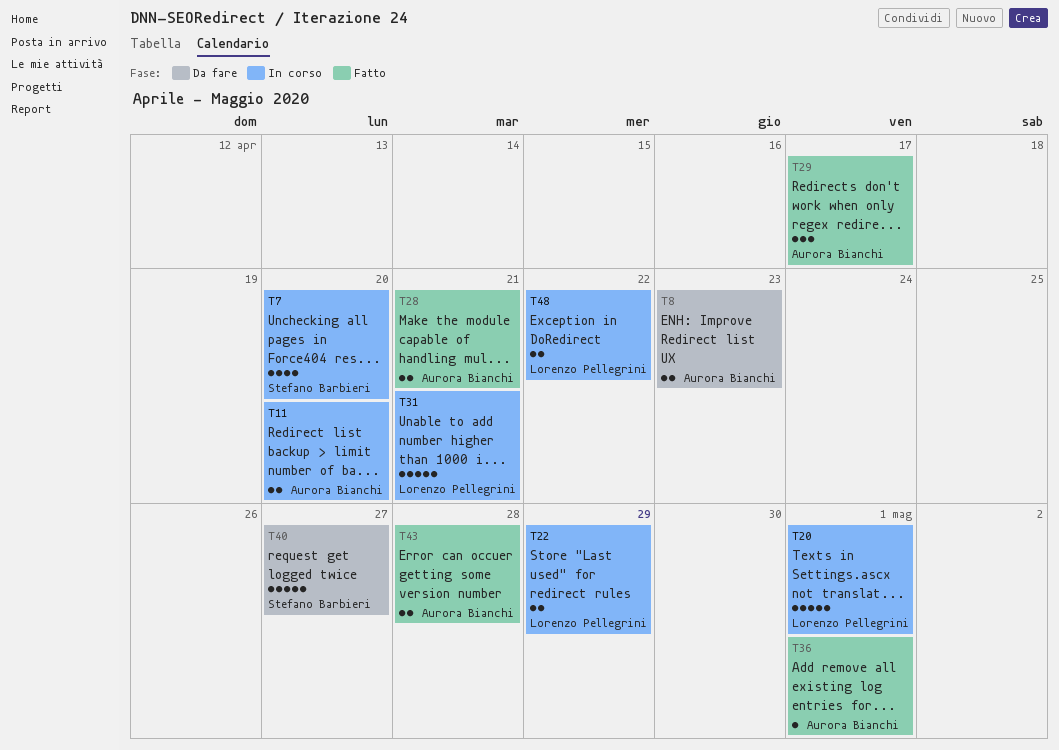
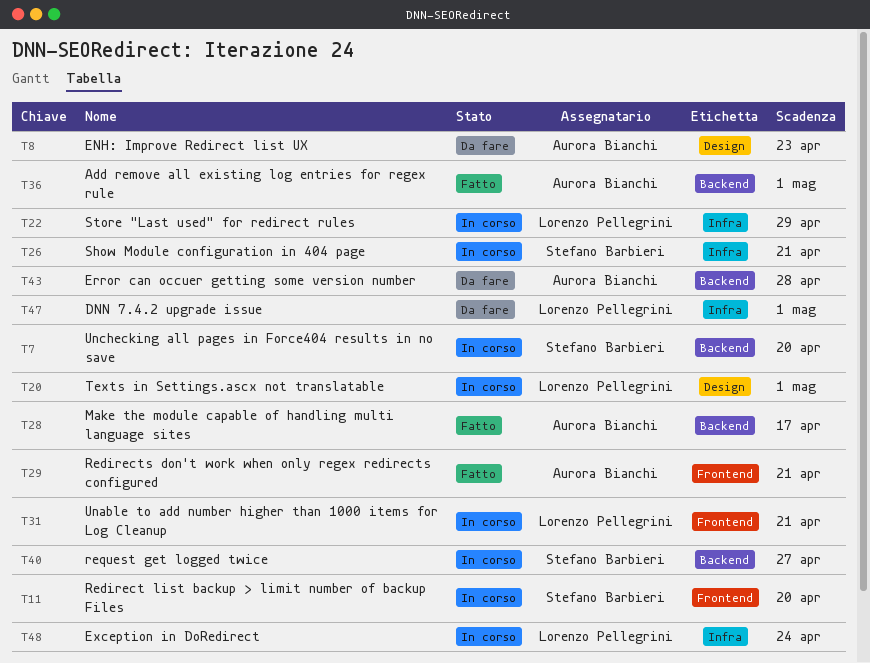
T11, owner: Aurora Bianchi -> Stefano Barbieri
T26: none -> present
T28, due: Apr 21 -> Apr 17
T29, due: Apr 17 -> Apr 21
T40, status: Da fare -> In corso
T43, status: Fatto -> Da fare
T47: none -> present
T48, due: Apr 22 -> Apr 24

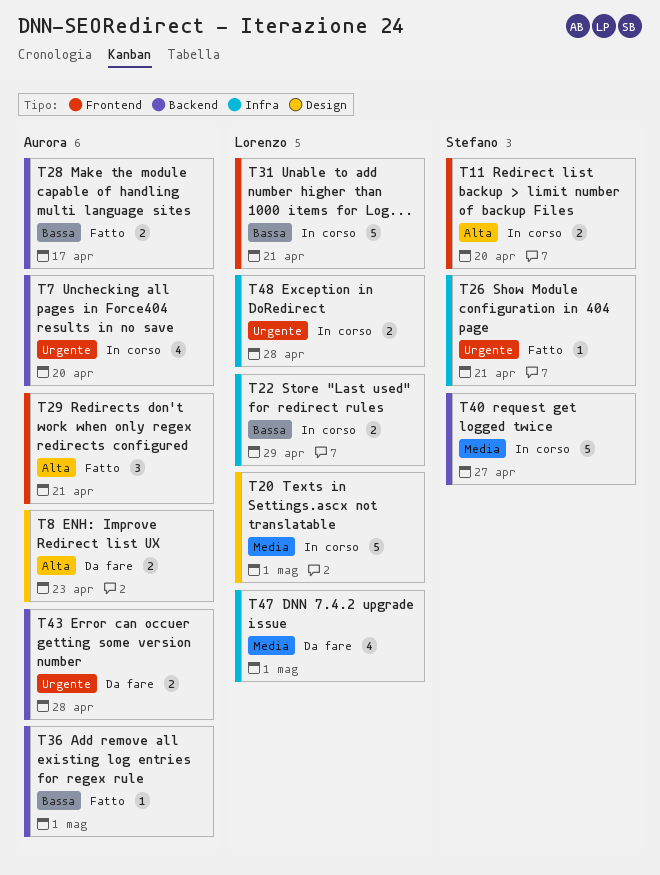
T7, owner: Stefano Barbieri -> Aurora Bianchi
T26, status: In corso -> Fatto
T48, due: Apr 24 -> Apr 28

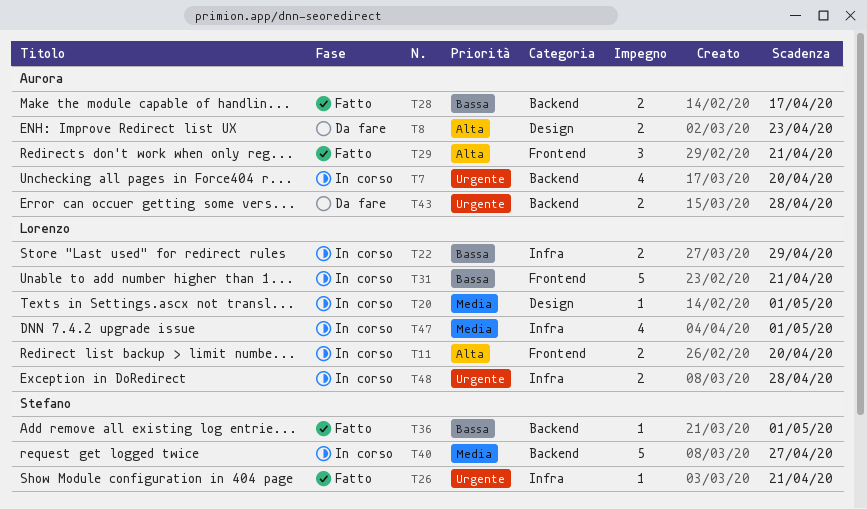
T11, owner: Stefano -> Lorenzo
T20, estimate: 5 -> 1
T36, owner: Aurora -> Stefano
T47, status: Da fare -> In corso

